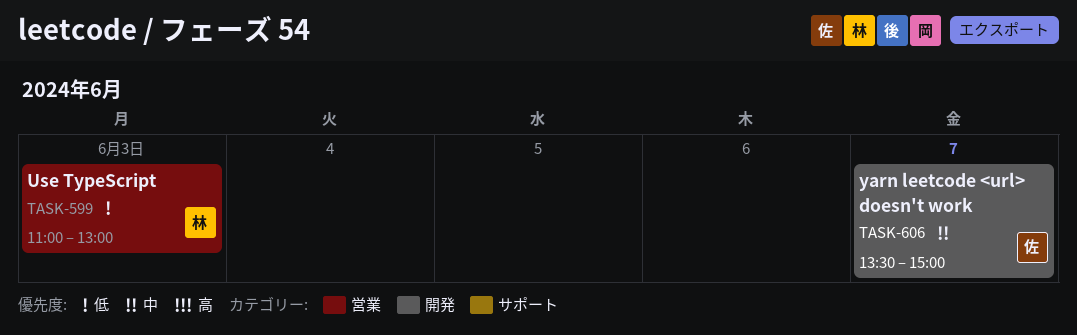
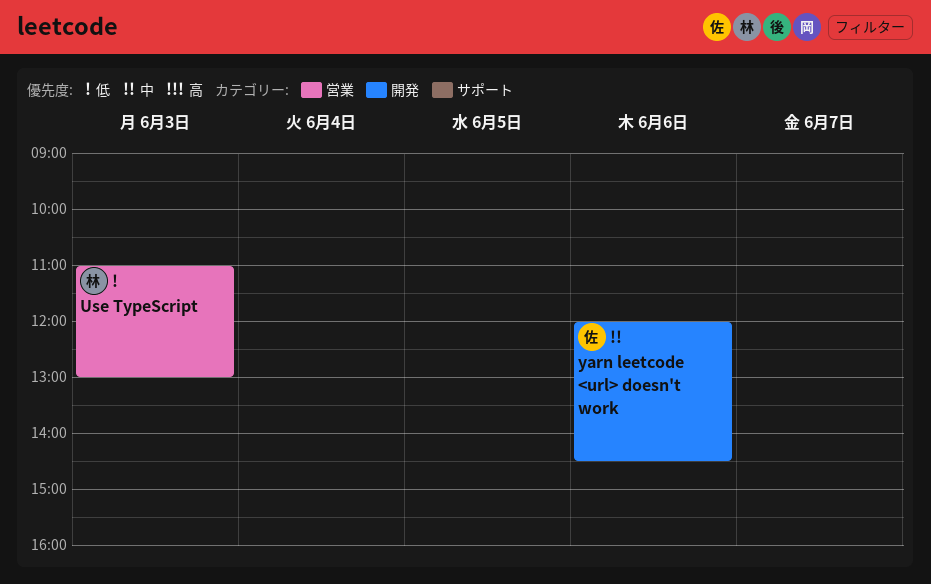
yarn leetcode <url> doesn't work, day: Jun 7 -> Jun 6
yarn leetcode <url> doesn't work, begins: 13:30 -> 12:00
yarn leetcode <url> doesn't work, ends: 15:00 -> 14:30

